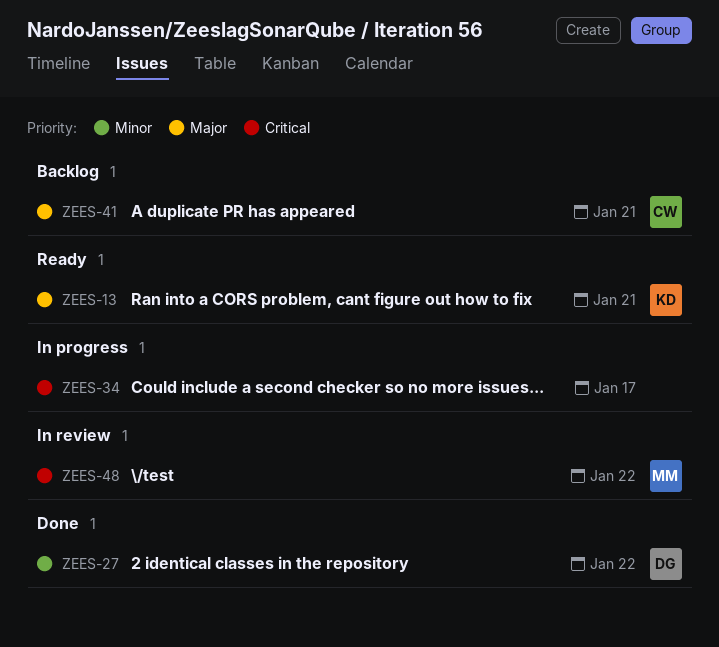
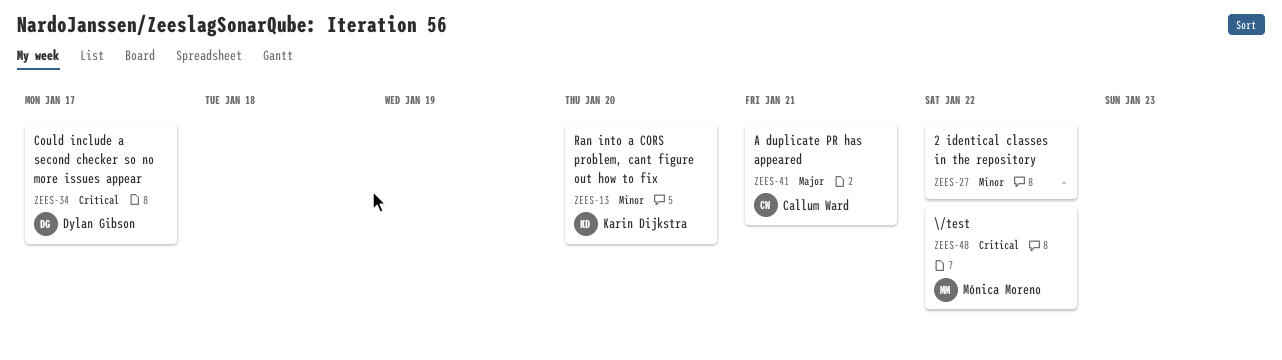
ZEES-13, priority: Major -> Minor
ZEES-13, due: Jan 21 -> Jan 20
ZEES-27, owner: Dylan Gibson -> none
ZEES-34, owner: none -> Dylan Gibson

